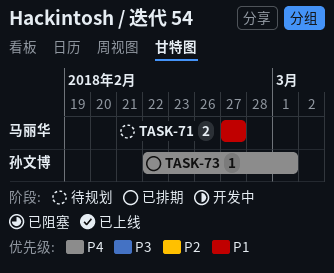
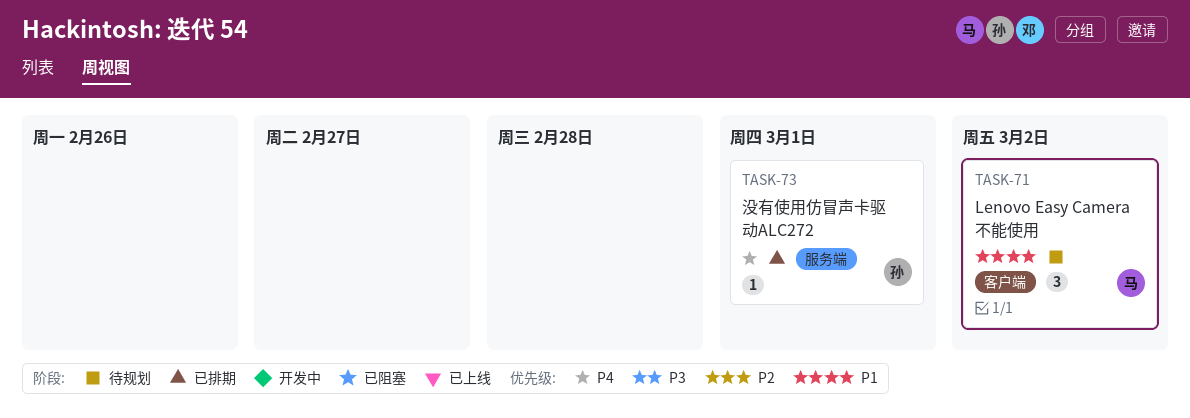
TASK-71, estimate: 2 -> 3
TASK-71, due: Feb 27 -> Mar 2

